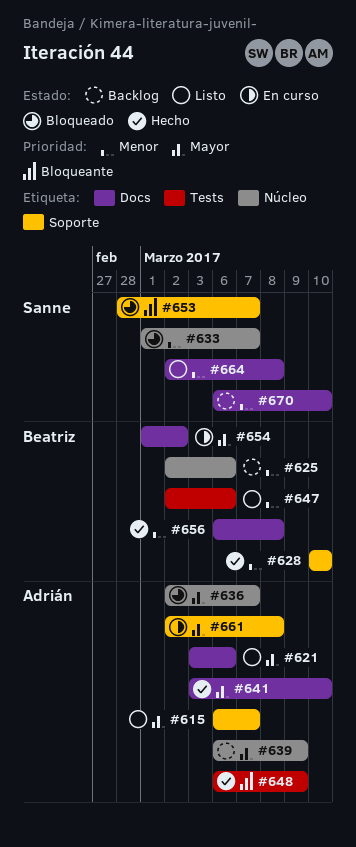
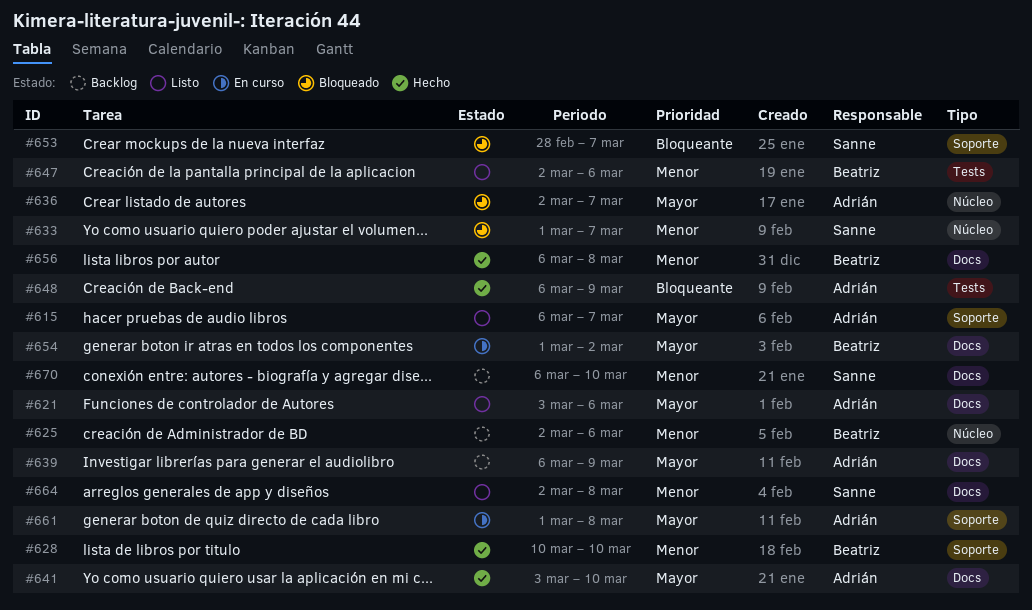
#639, label: Núcleo -> Docs
#661, start: Mar 2 -> Mar 1

